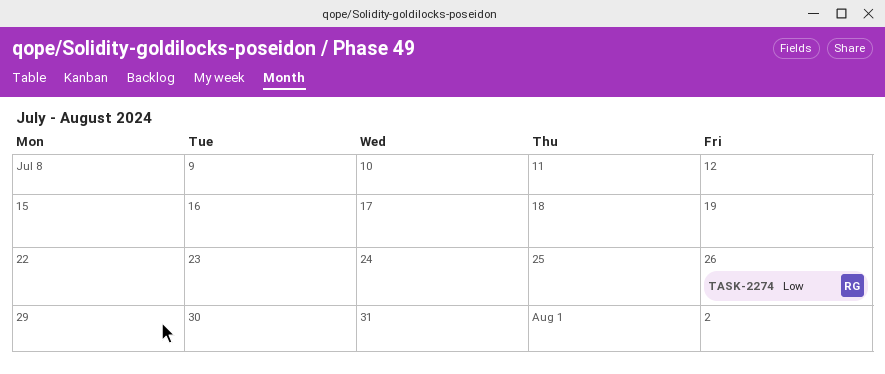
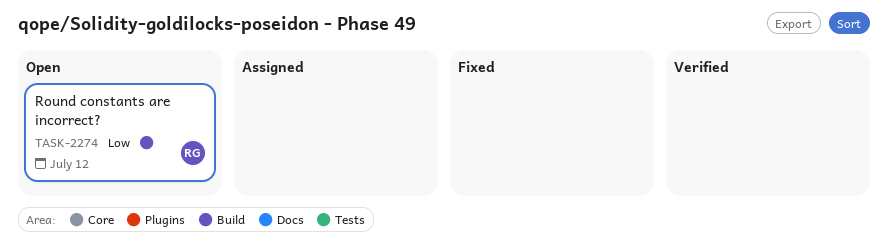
TASK-2274, due: Jul 26 -> Jul 12

